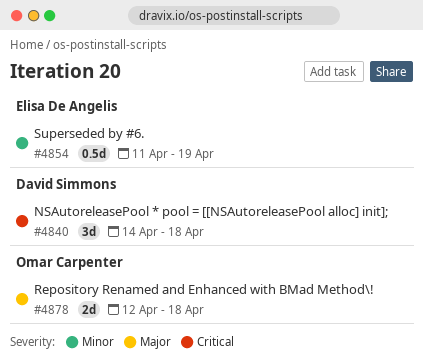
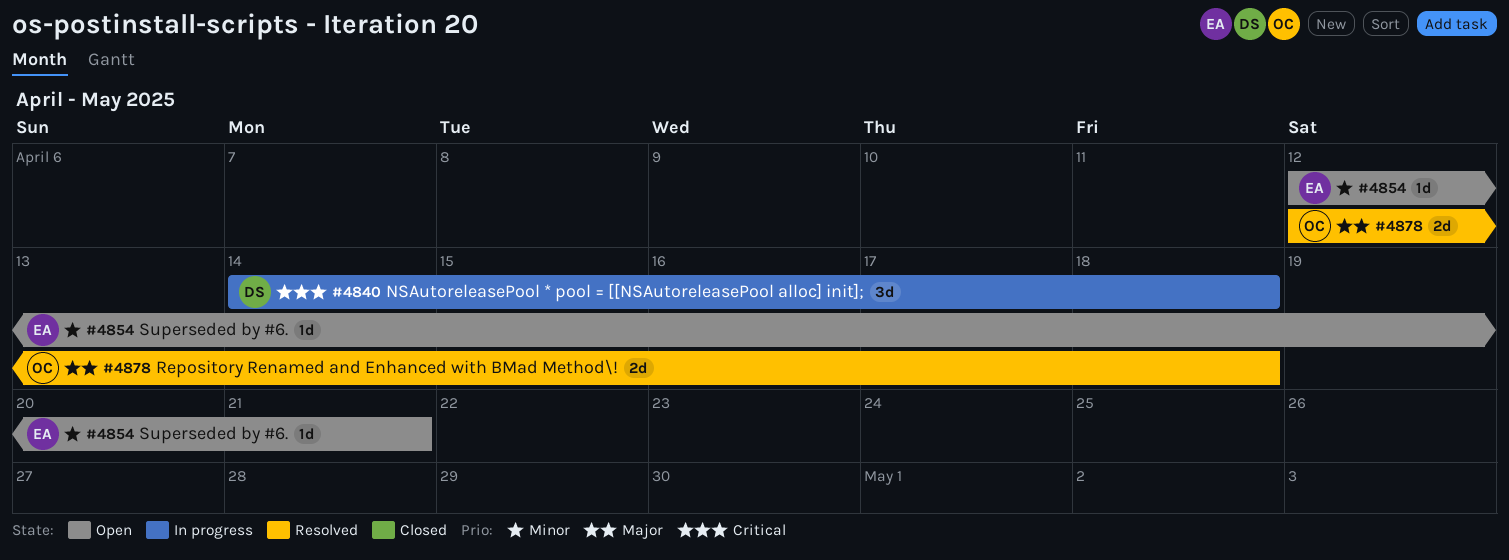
#4854, estimate: 0.5d -> 1d
#4854, start: Apr 11 -> Apr 12
#4854, due: Apr 19 -> Apr 21

